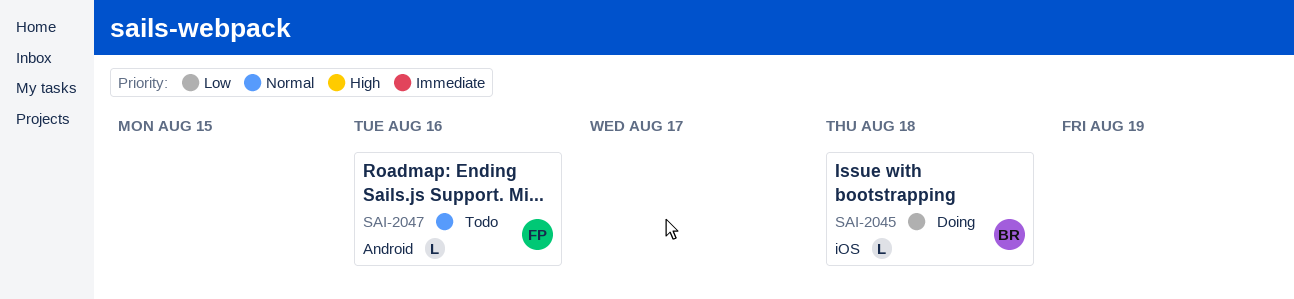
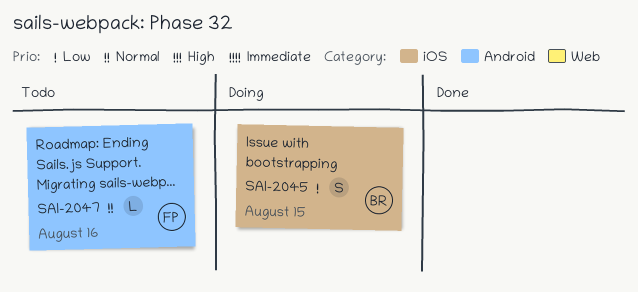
SAI-2045, estimate: L -> S
SAI-2045, due: Aug 18 -> Aug 15

